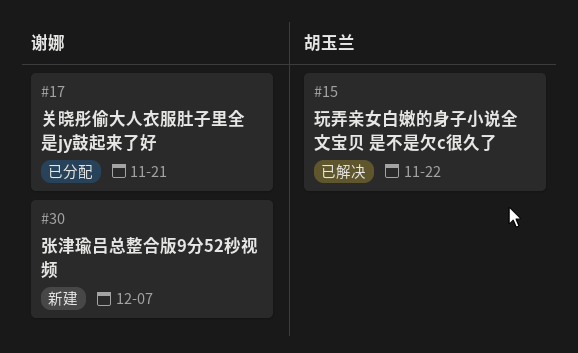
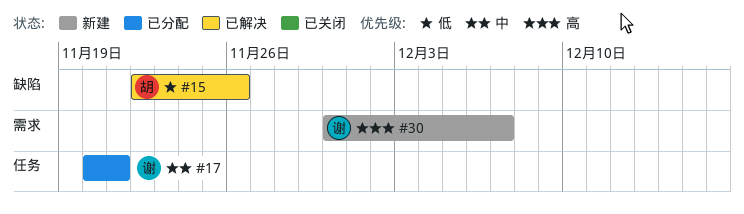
#15, due: Nov 22 -> Nov 26

